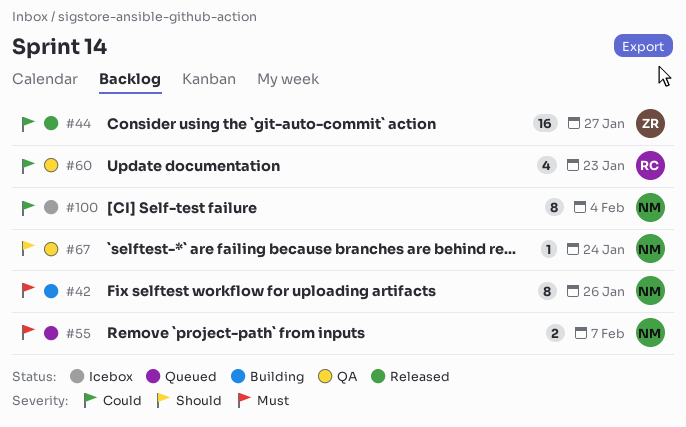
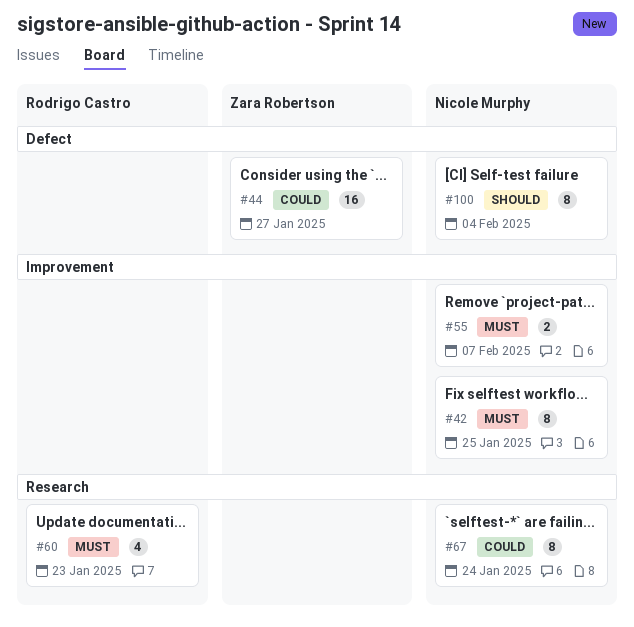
#42, due: Jan 26 -> Jan 25
#60, priority: Could -> Must
#67, priority: Should -> Could
#67, estimate: 1 -> 8
#100, priority: Could -> Should

